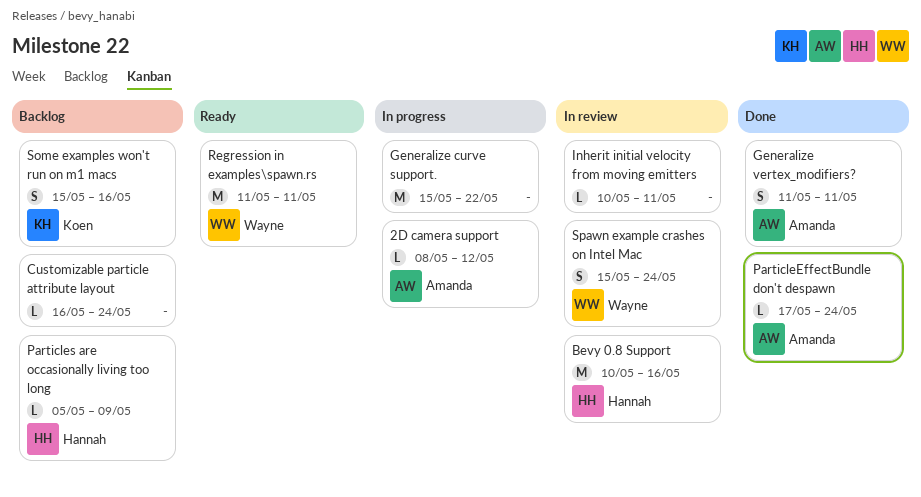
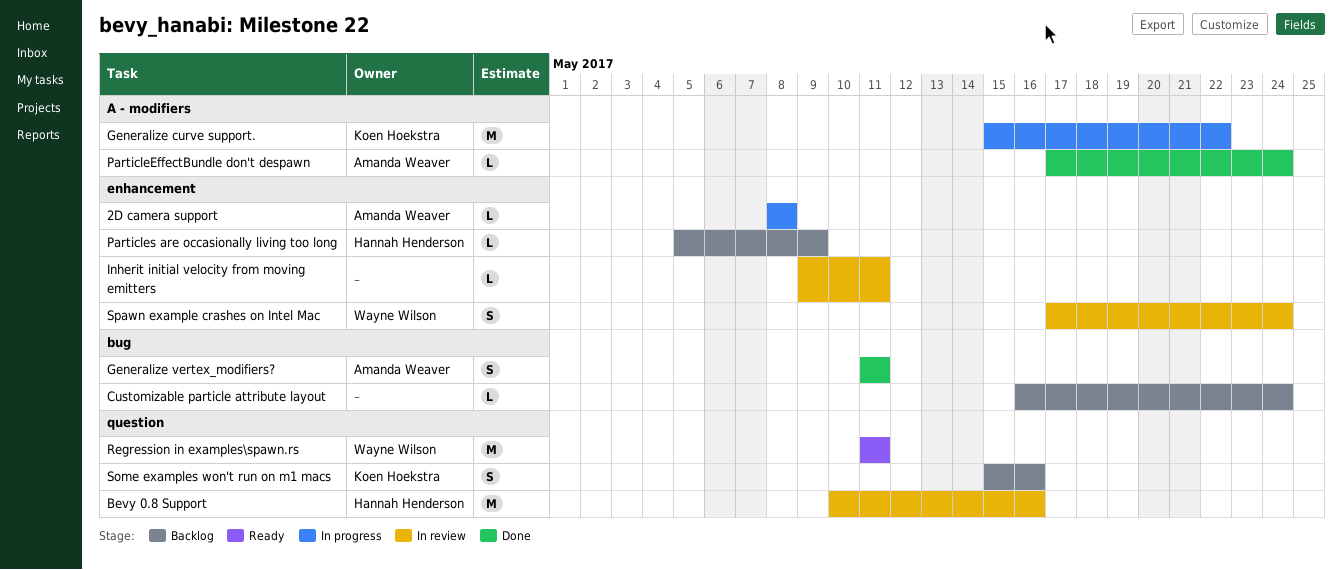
2D camera support, due: May 12 -> May 8
Generalize curve support., owner: none -> Koen Hoekstra
Inherit initial velocity from moving emitters, start: May 10 -> May 9
Spawn example crashes on Intel Mac, start: May 15 -> May 17

